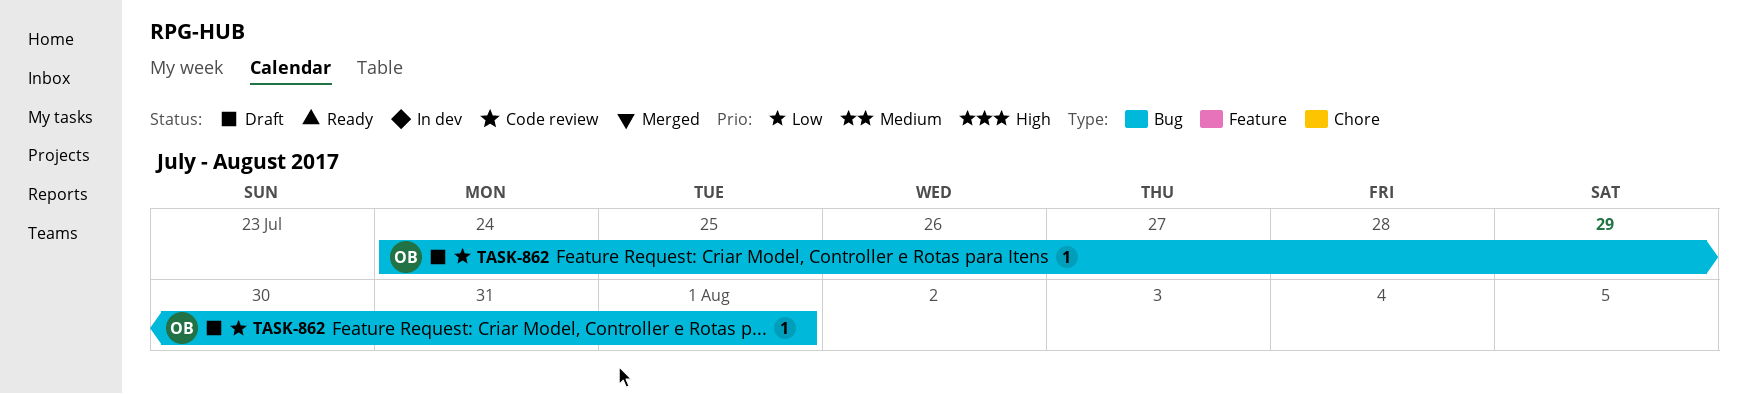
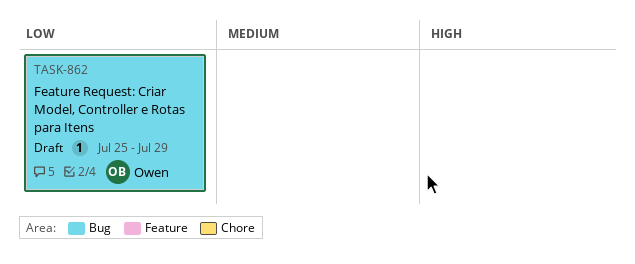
TASK-862, start: Jul 24 -> Jul 25
TASK-862, due: Aug 1 -> Jul 29

